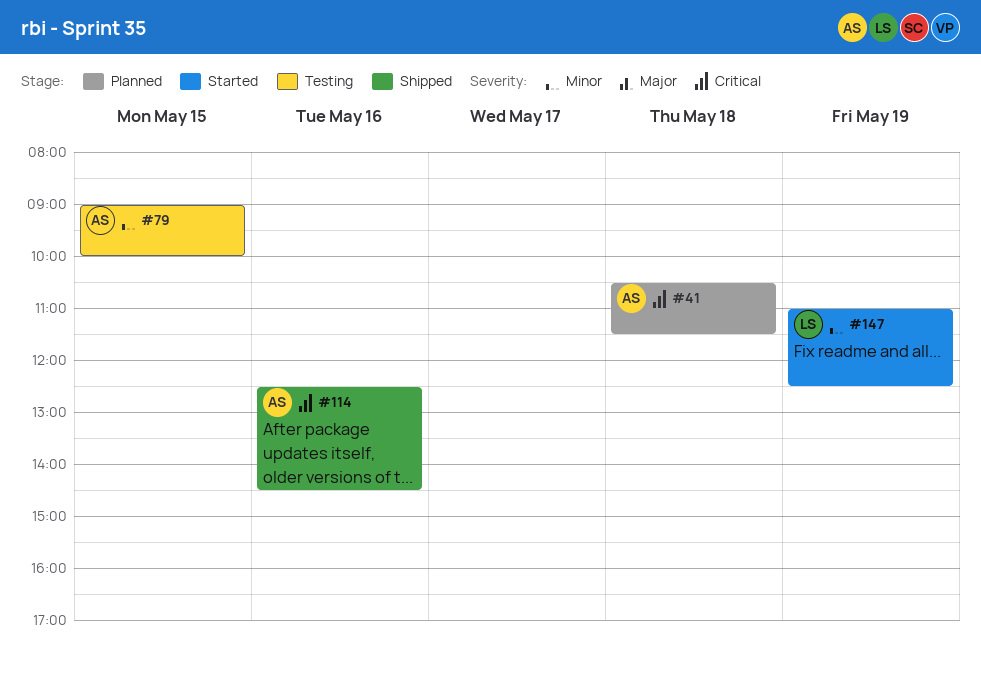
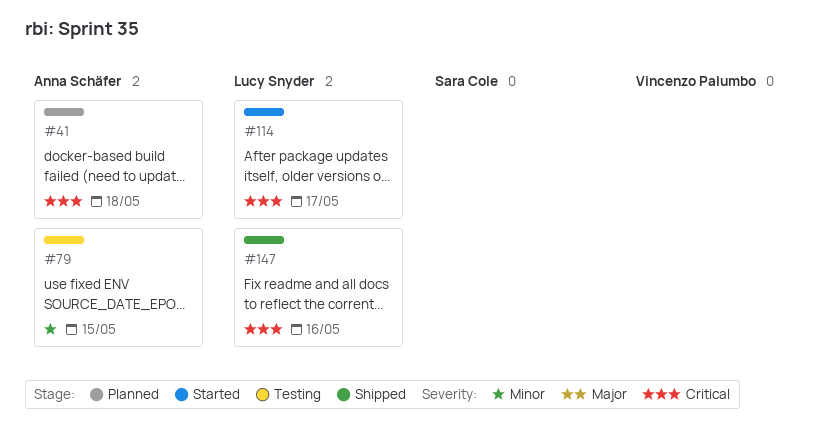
#114, status: Shipped -> Started
#114, owner: Anna Schäfer -> Lucy Snyder
#114, day: May 16 -> May 17
#147, status: Started -> Shipped
#147, priority: Minor -> Critical
#147, day: May 19 -> May 16

